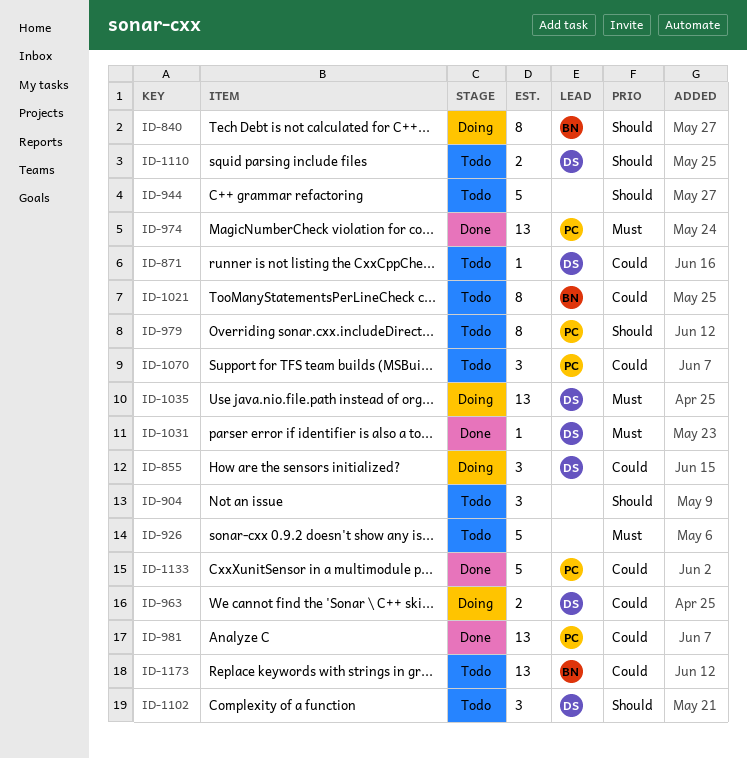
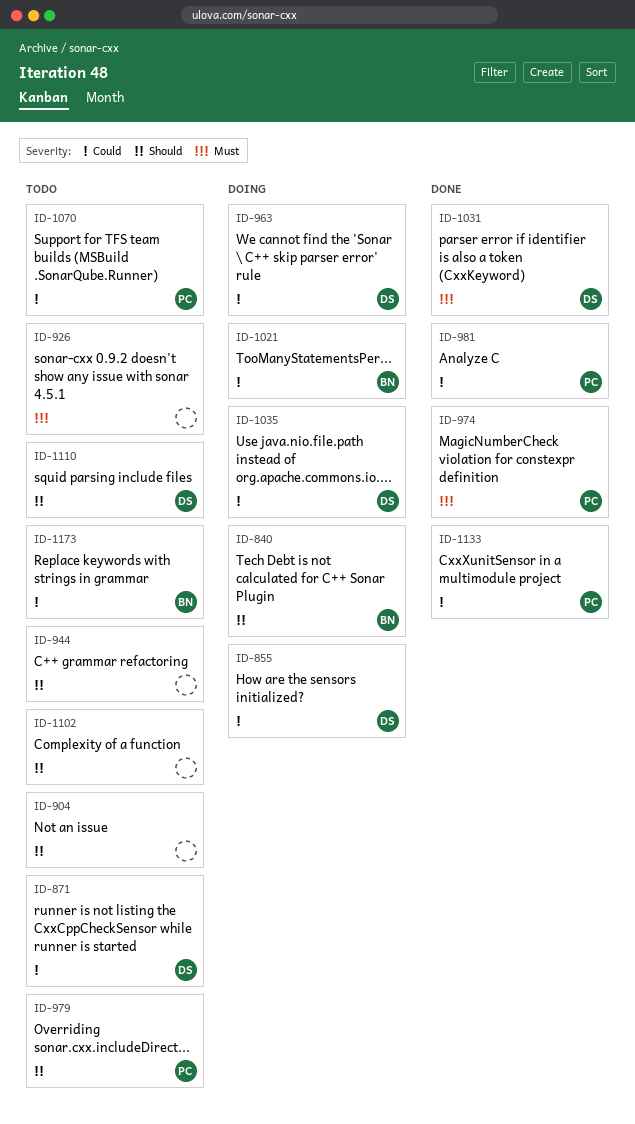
ID-1021, status: Todo -> Doing
ID-1035, priority: Must -> Could
ID-1102, owner: DS -> none

